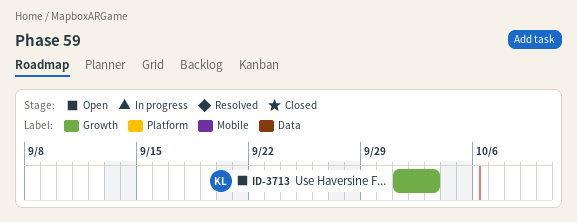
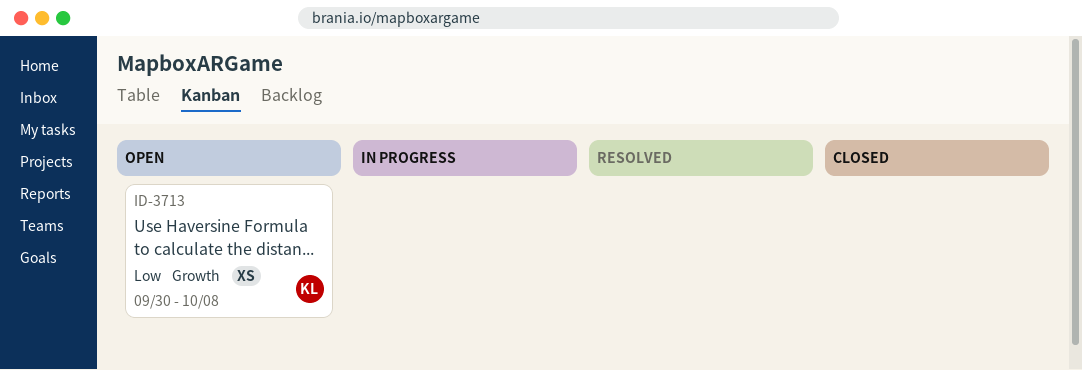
ID-3713, start: Oct 1 -> Sep 30
ID-3713, due: Oct 3 -> Oct 8

